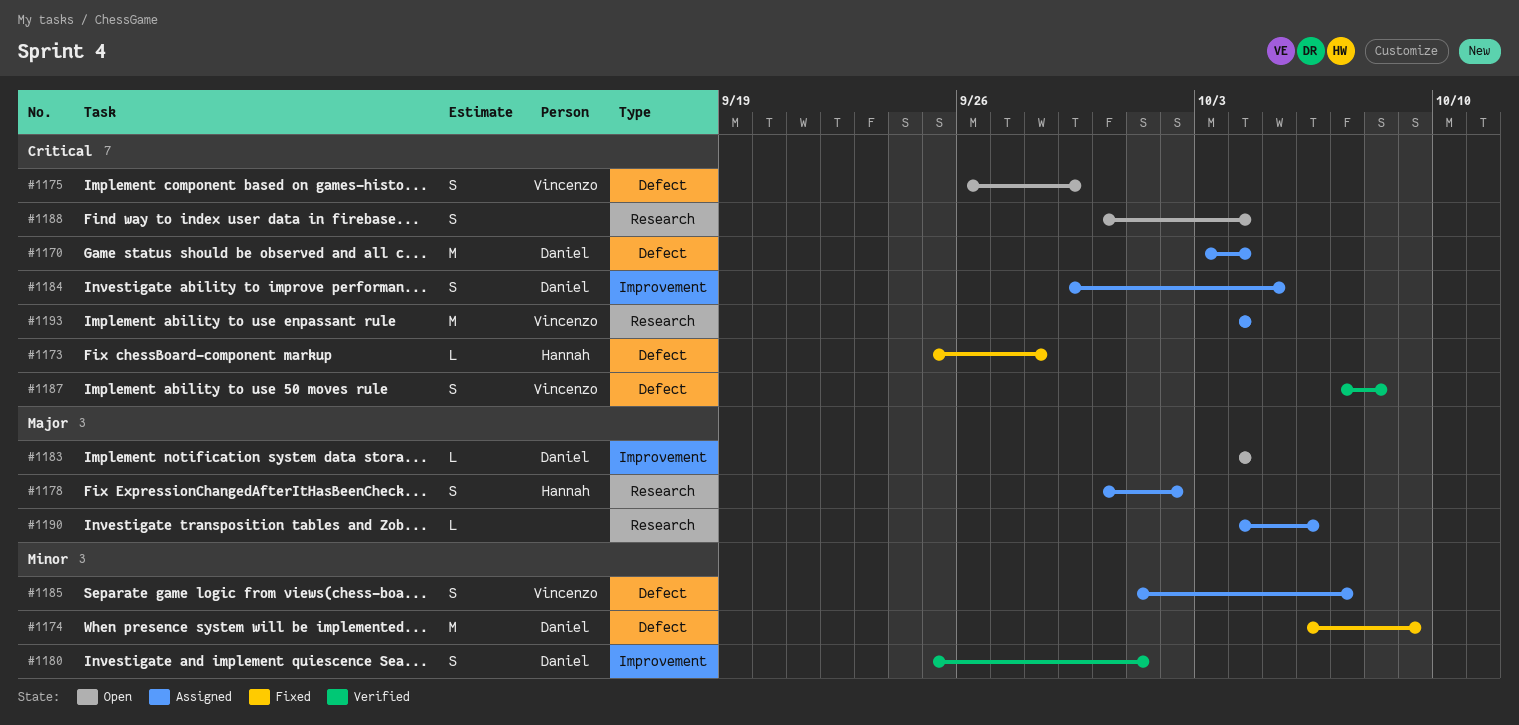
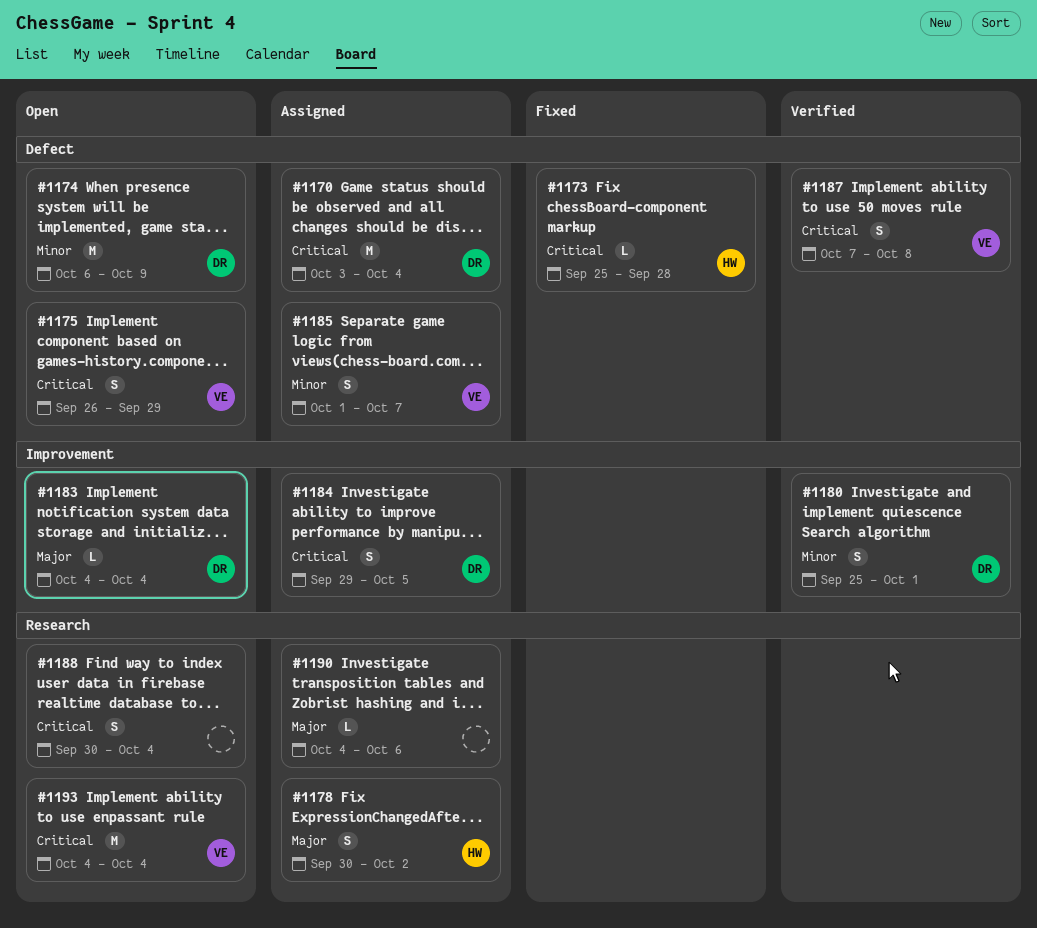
#1174, status: Fixed -> Open
#1193, status: Assigned -> Open

